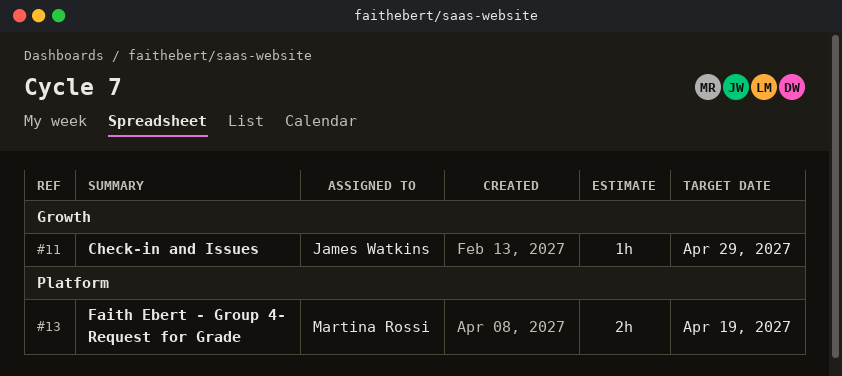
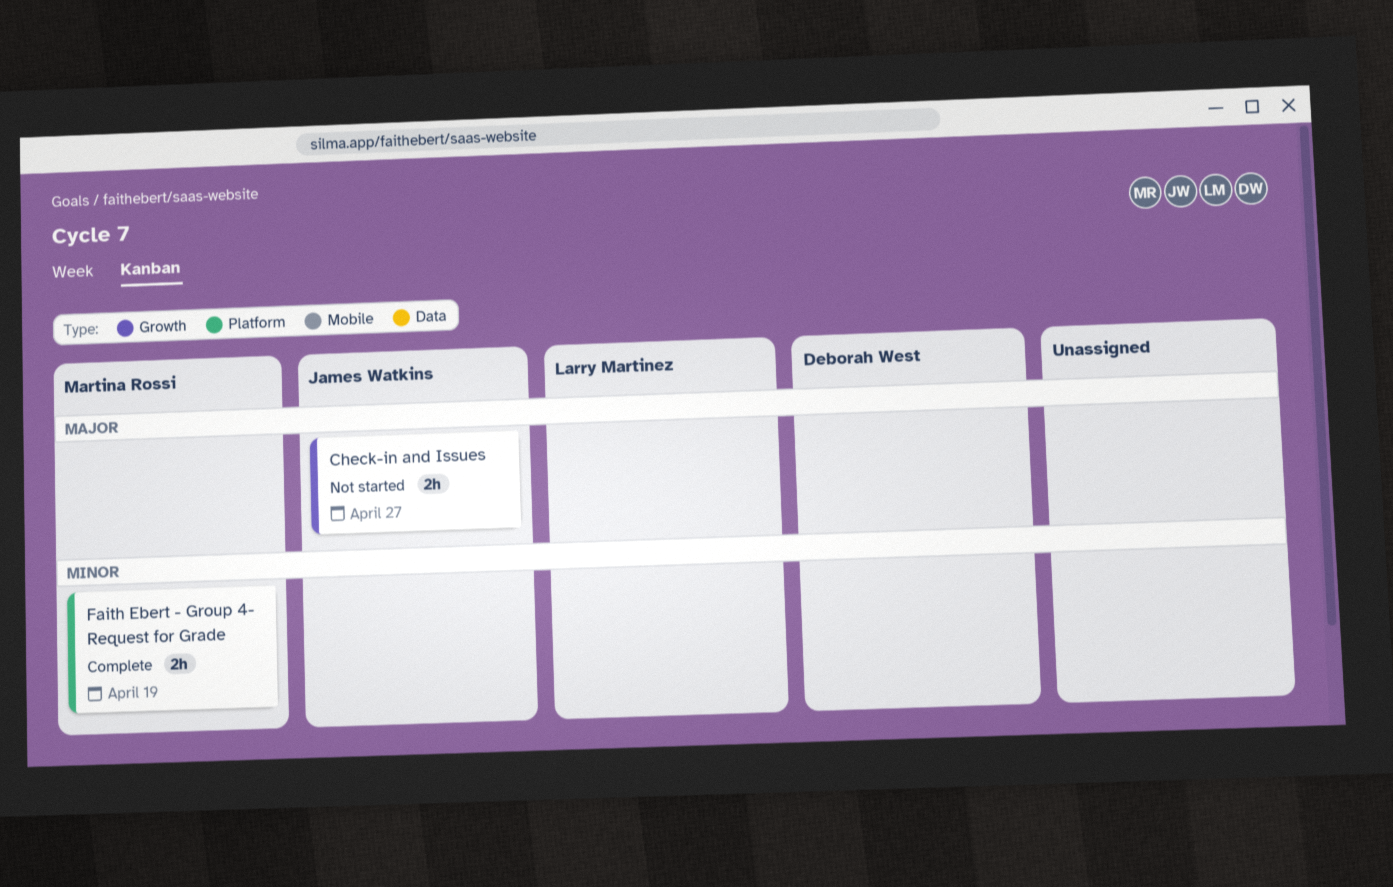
Check-in and Issues, estimate: 1h -> 2h
Check-in and Issues, due: Apr 29 -> Apr 27

